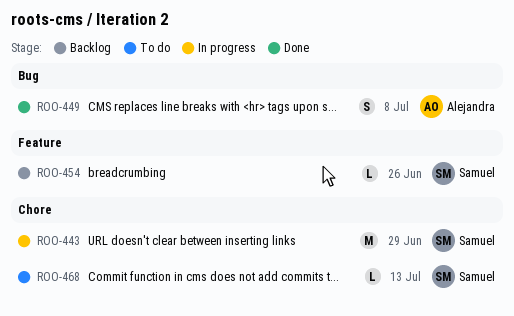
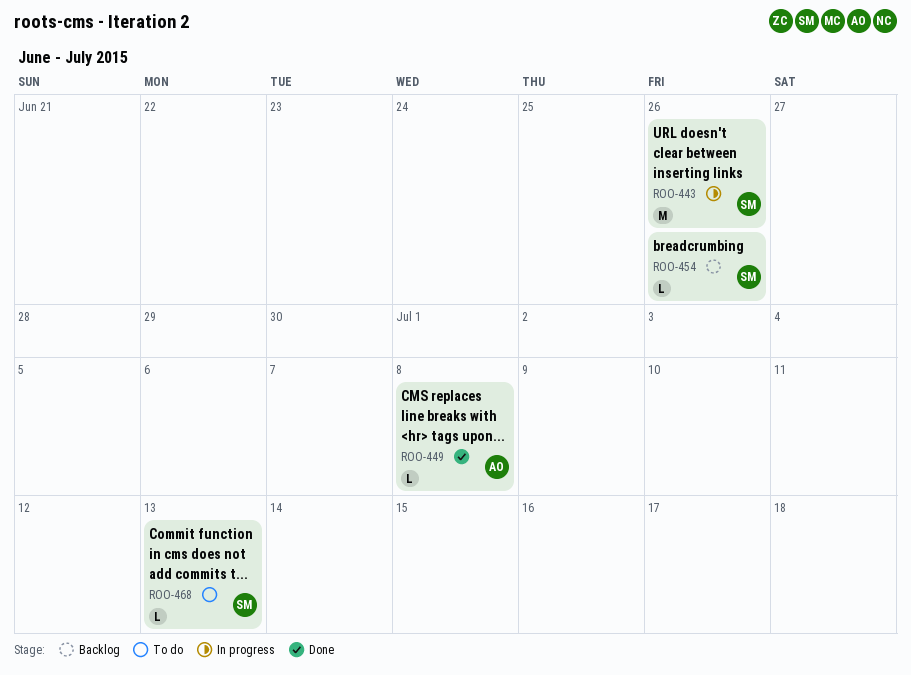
ROO-443, due: Jun 29 -> Jun 26
ROO-449, estimate: S -> L

